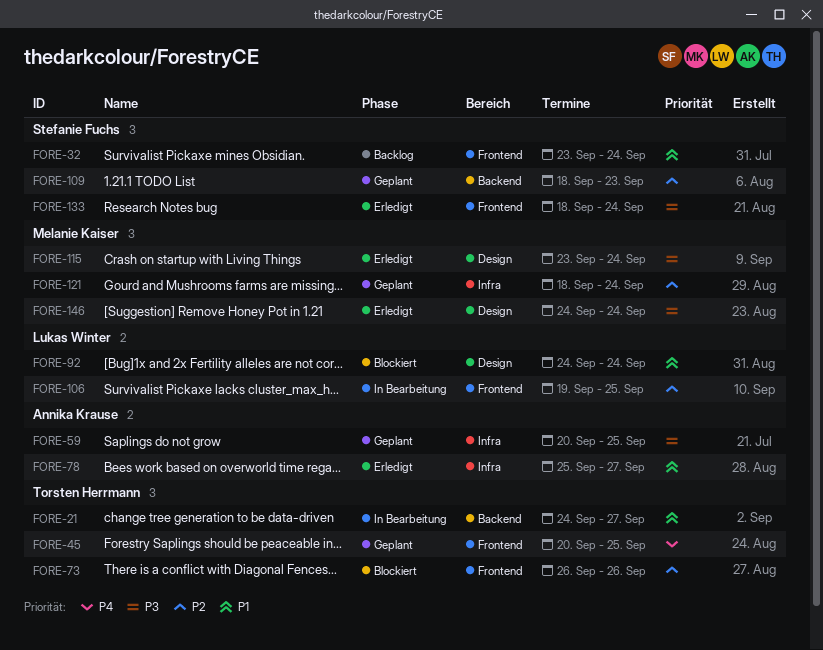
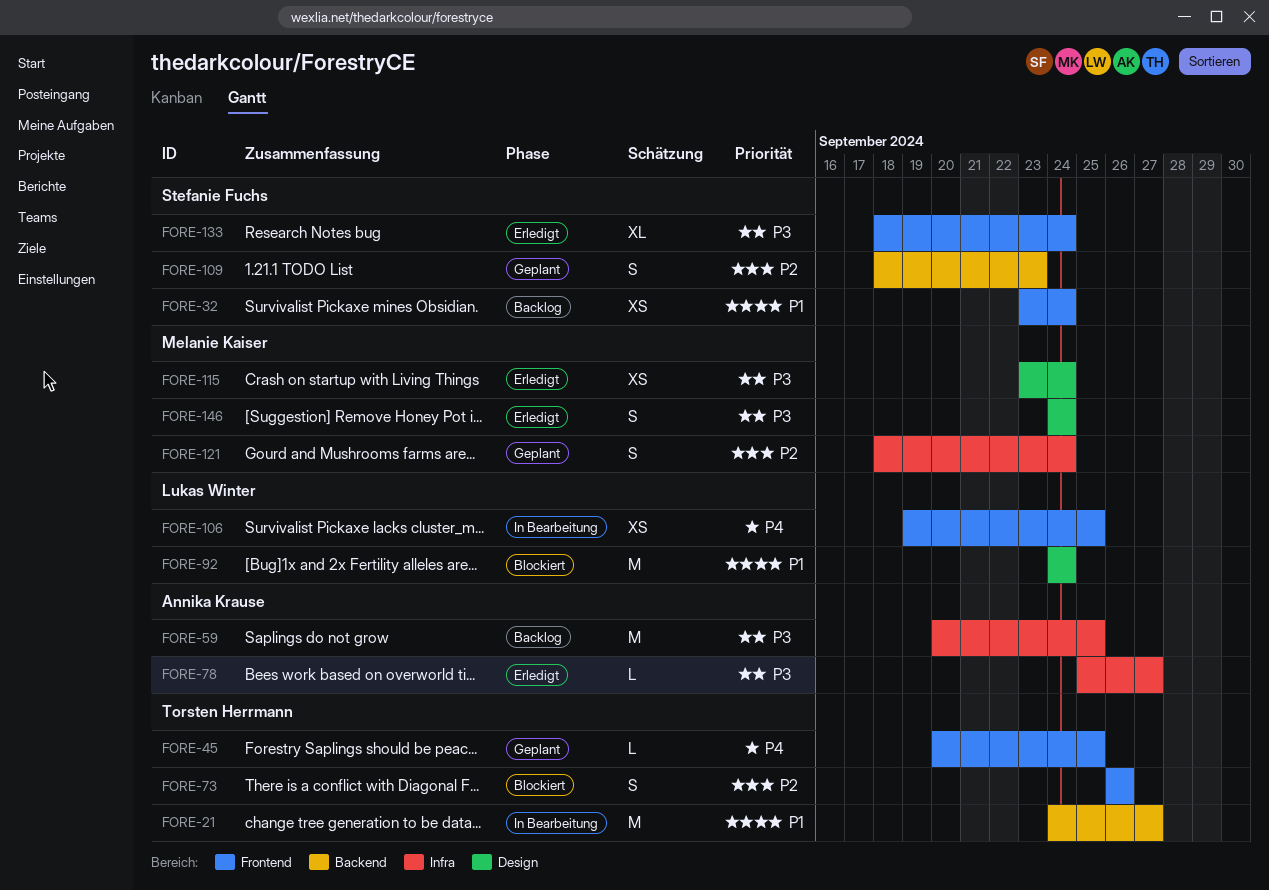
FORE-59, status: Geplant -> Backlog
FORE-78, priority: P1 -> P3
FORE-106, priority: P2 -> P4

